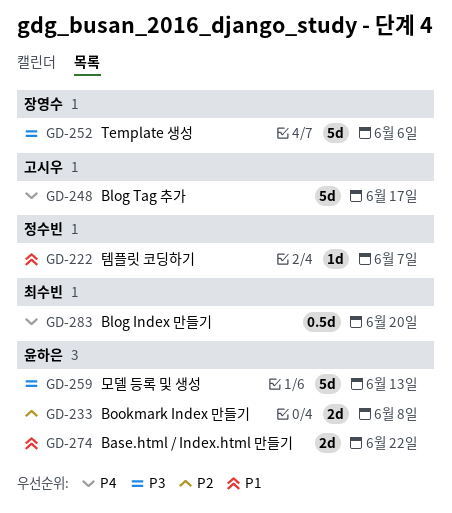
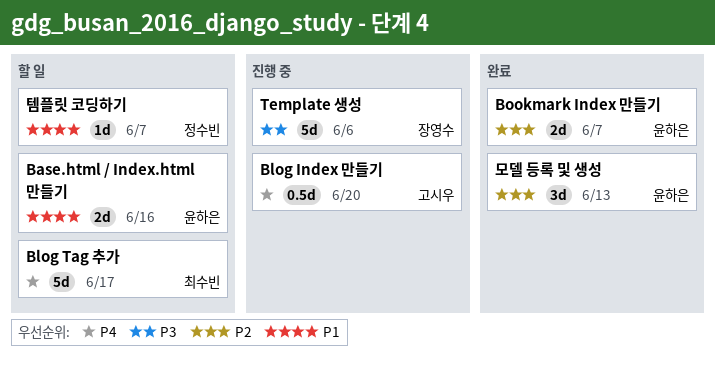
Base.html / Index.html 만들기, due: Jun 22 -> Jun 16
Blog Index 만들기, owner: 최수빈 -> 고시우
Blog Tag 추가, owner: 고시우 -> 최수빈
Bookmark Index 만들기, due: Jun 8 -> Jun 7
모델 등록 및 생성, priority: P3 -> P2
모델 등록 및 생성, estimate: 5d -> 3d

